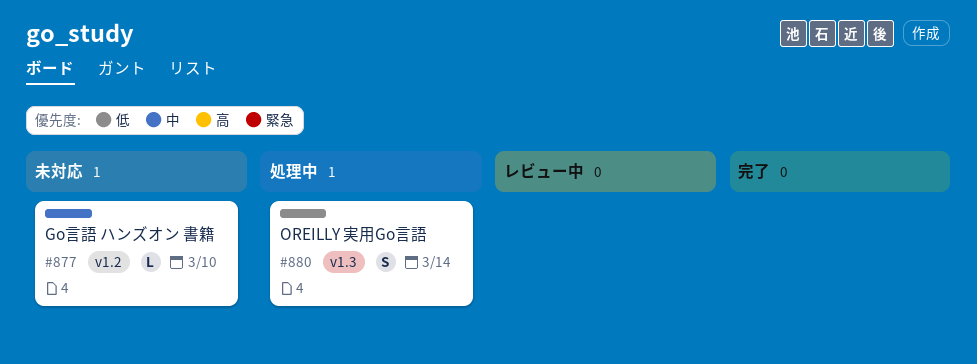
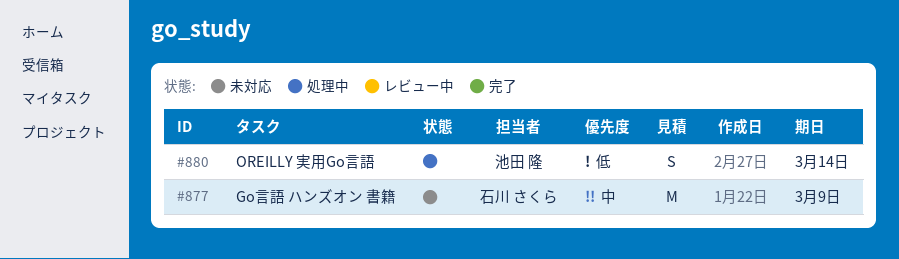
#877, estimate: L -> M
#877, due: Mar 10 -> Mar 9

